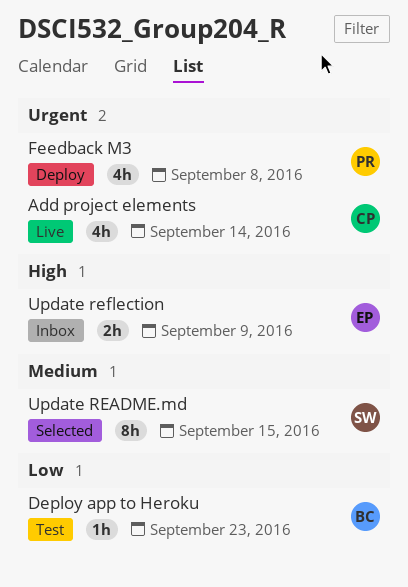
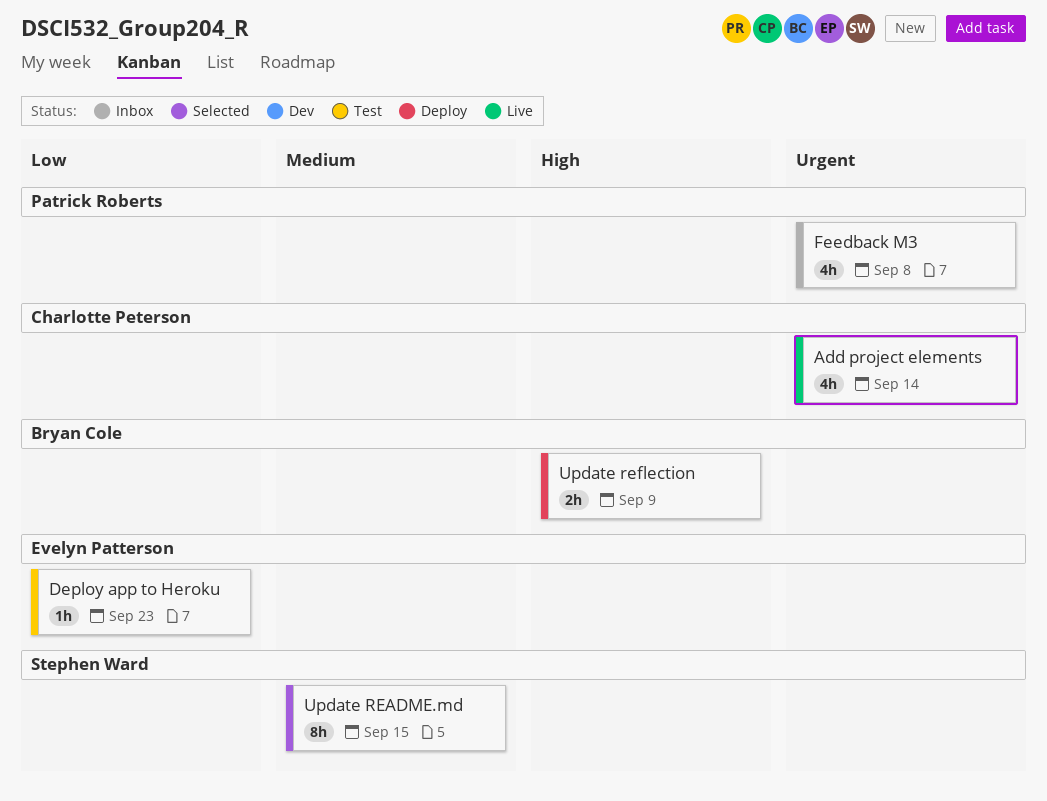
Deploy app to Heroku, owner: Bryan Cole -> Evelyn Patterson
Feedback M3, status: Deploy -> Inbox
Update reflection, status: Inbox -> Deploy
Update reflection, owner: Evelyn Patterson -> Bryan Cole

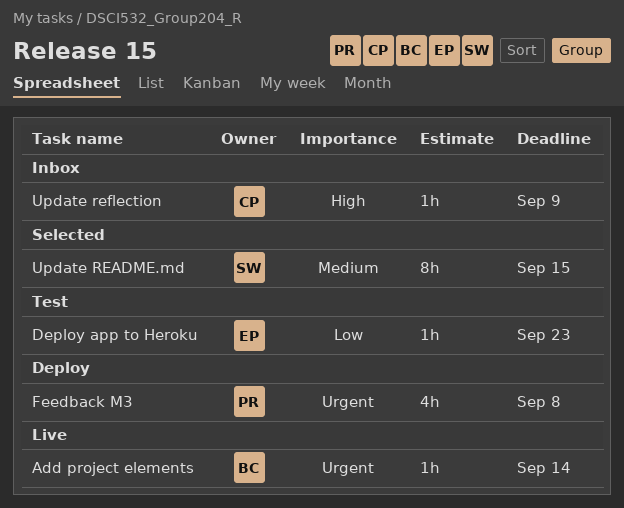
Add project elements, owner: Charlotte Peterson -> Bryan Cole
Add project elements, estimate: 4h -> 1h
Feedback M3, status: Inbox -> Deploy
Update reflection, status: Deploy -> Inbox
Update reflection, owner: Bryan Cole -> Charlotte Peterson
Update reflection, estimate: 2h -> 1h

